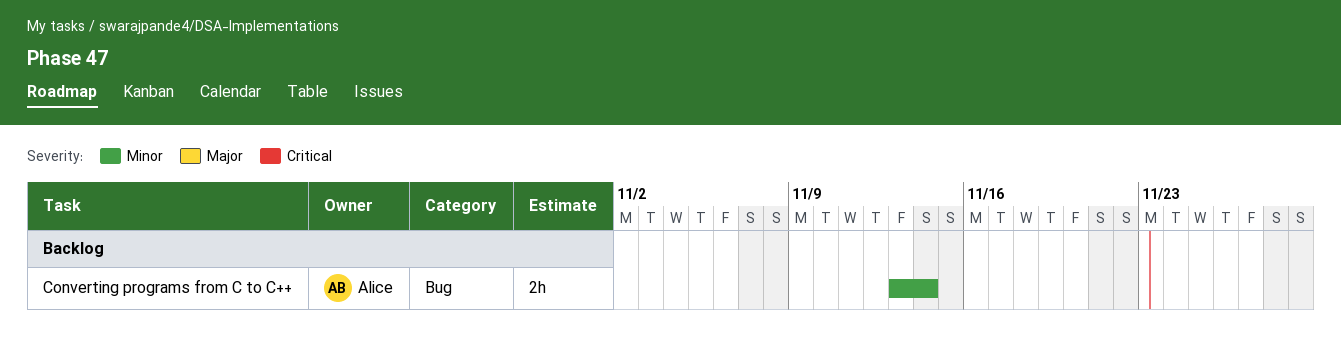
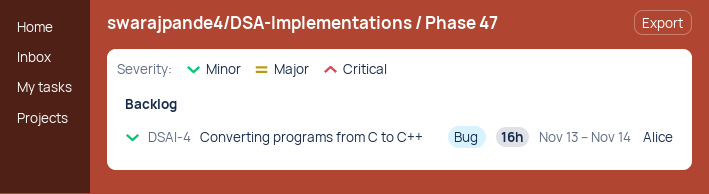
Converting programs from C to C++, estimate: 2h -> 16h

